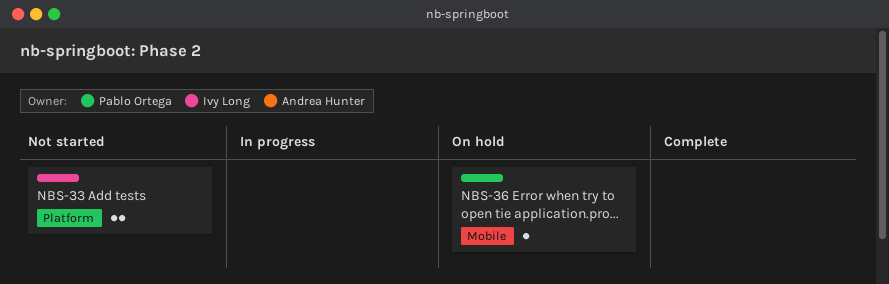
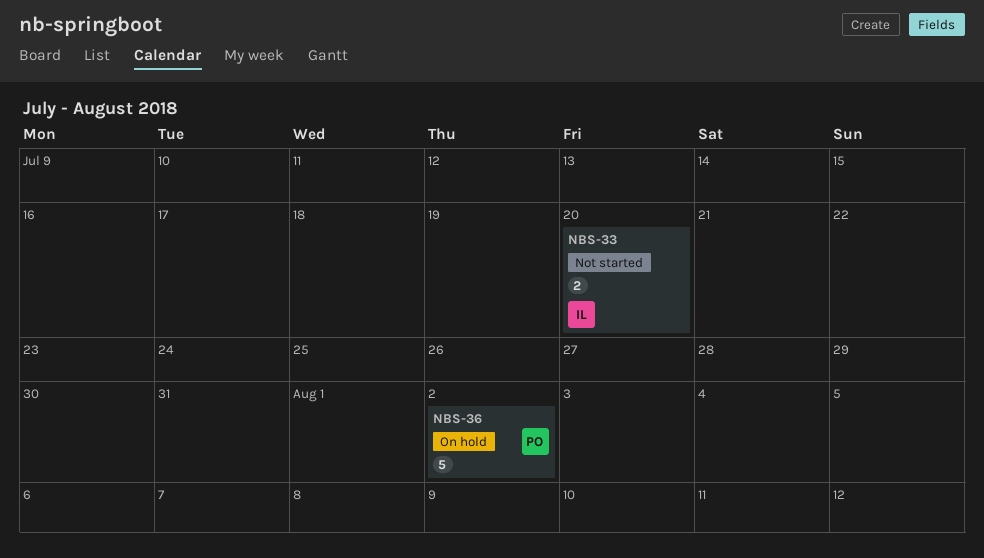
NBS-36, estimate: 1 -> 5

